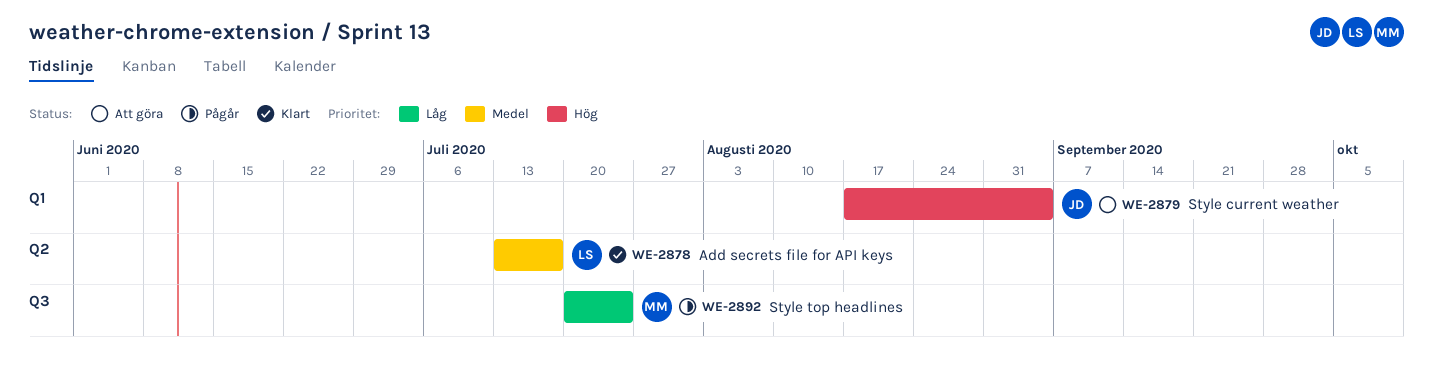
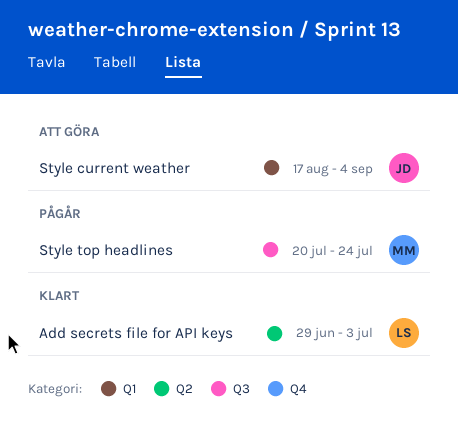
Add secrets file for API keys, start: Jul 13 -> Jun 29
Add secrets file for API keys, due: Jul 17 -> Jul 3

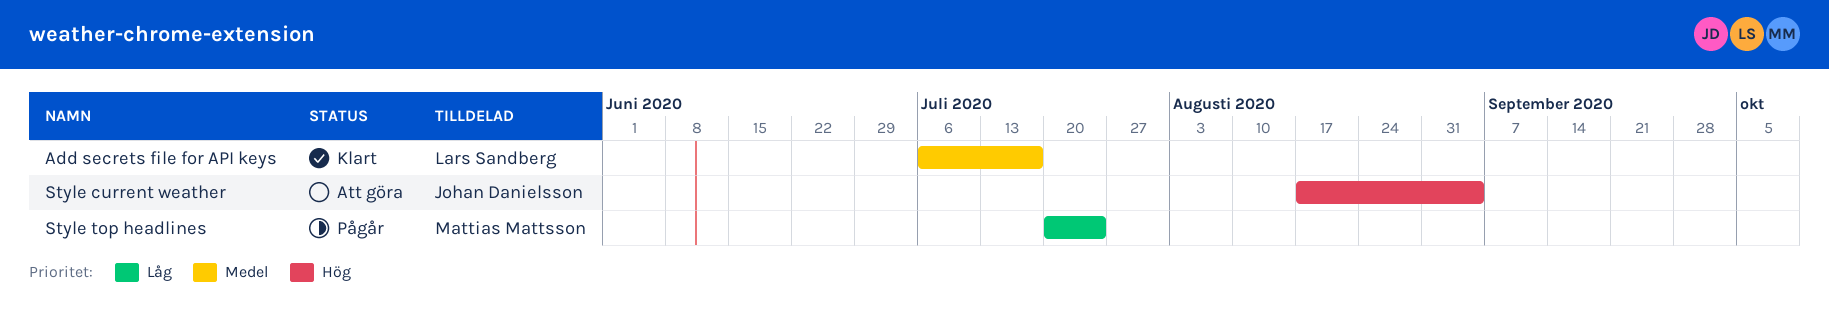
Add secrets file for API keys, start: Jun 29 -> Jul 6
Add secrets file for API keys, due: Jul 3 -> Jul 17

